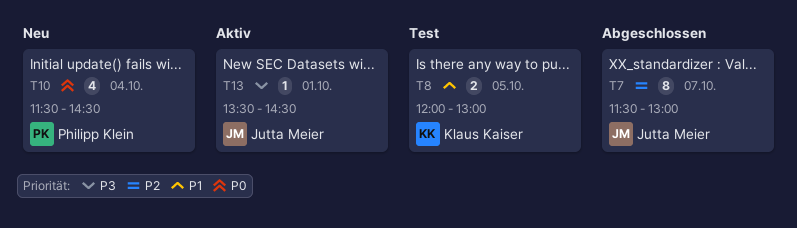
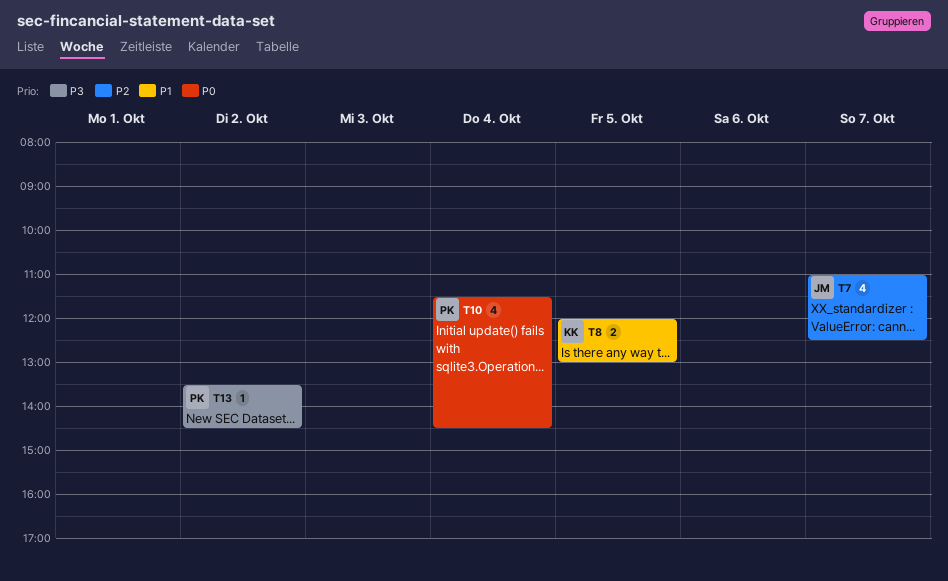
T7, estimate: 8 -> 4
T7, begins: 11:30 -> 11:00
T7, ends: 13:00 -> 12:30
T13, owner: Jutta Meier -> Philipp Klein
T13, day: Oct 1 -> Oct 2

